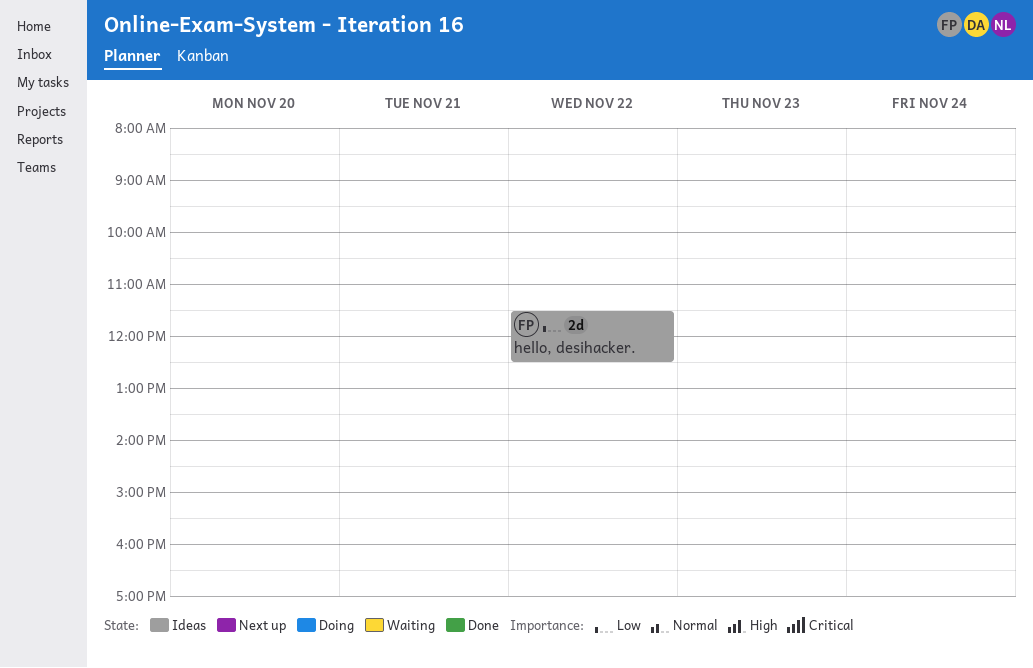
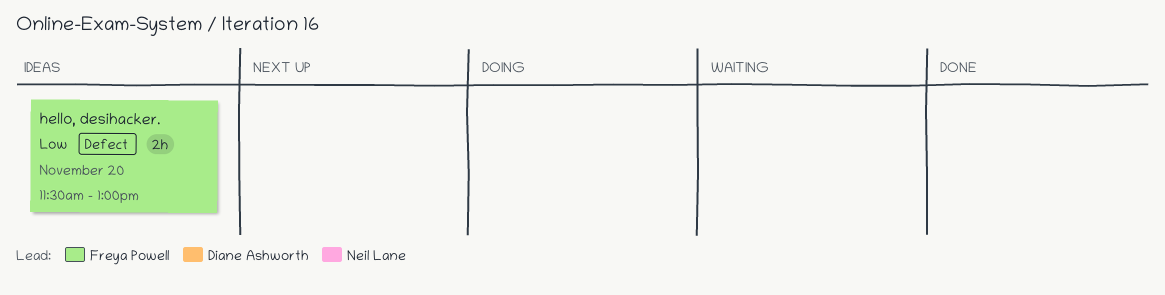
hello, desihacker., estimate: 2d -> 2h
hello, desihacker., day: Nov 22 -> Nov 20
hello, desihacker., ends: 12:30 -> 13:00

